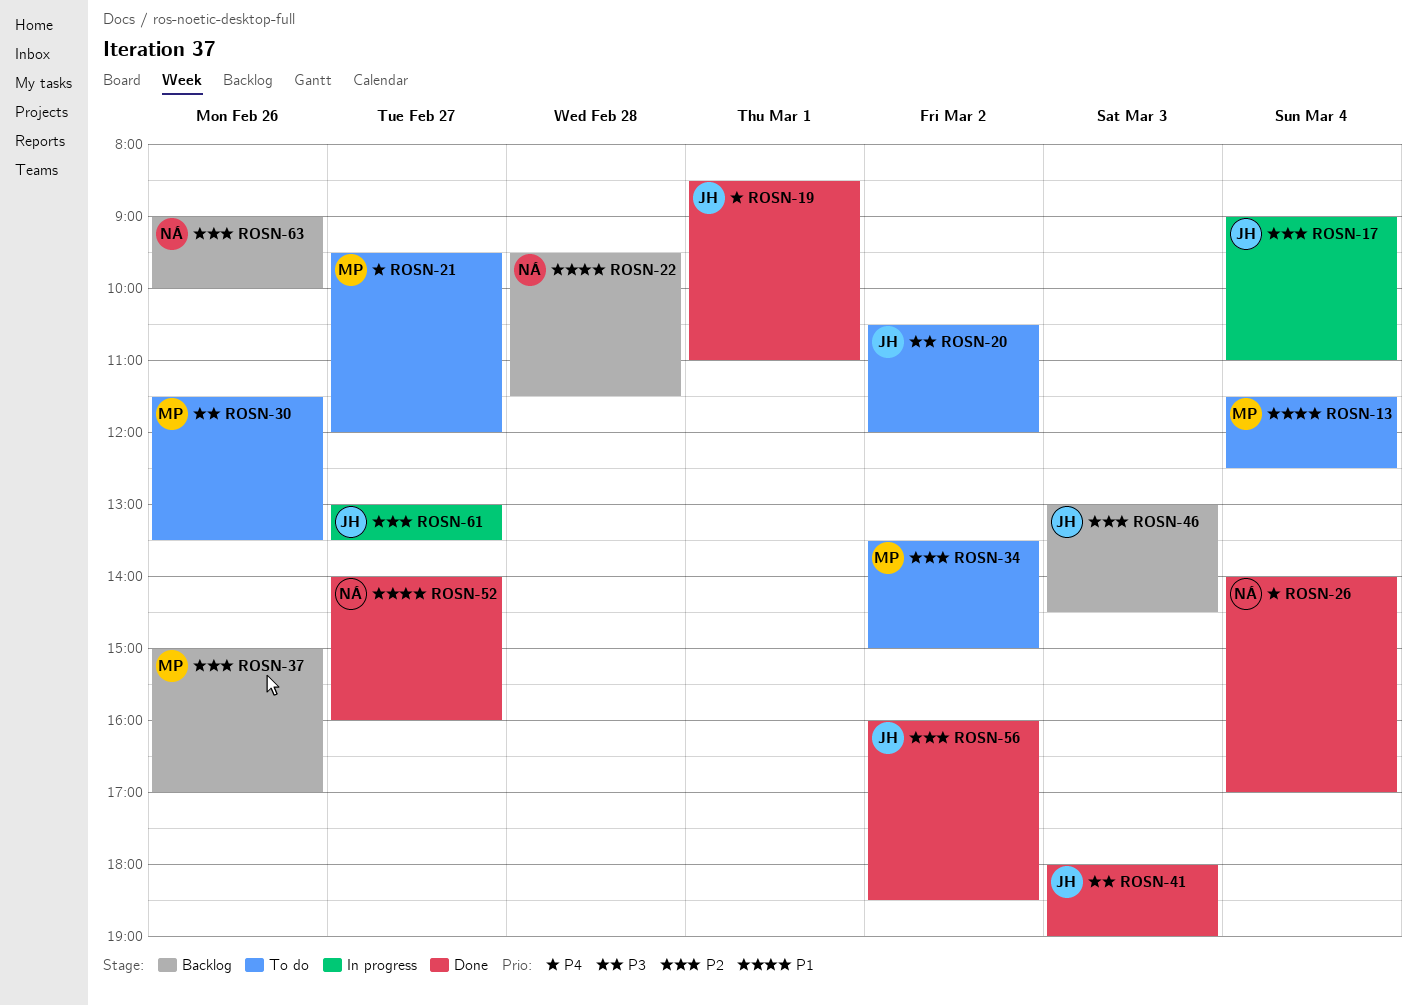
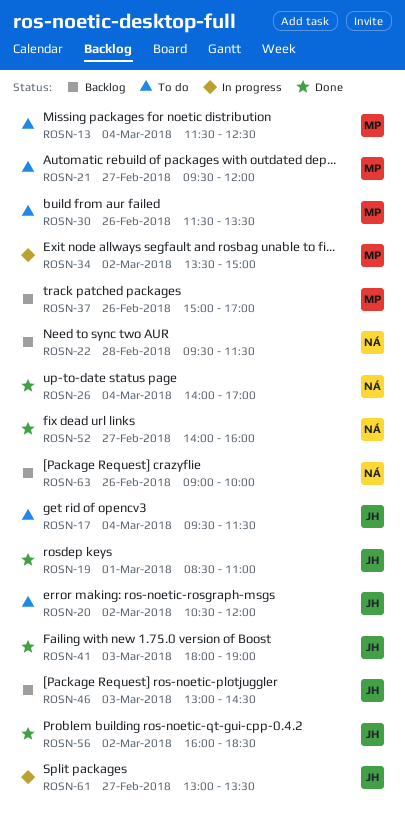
ROSN-17, status: In progress -> To do
ROSN-17, begins: 09:00 -> 09:30
ROSN-17, ends: 11:00 -> 11:30
ROSN-34, status: To do -> In progress

